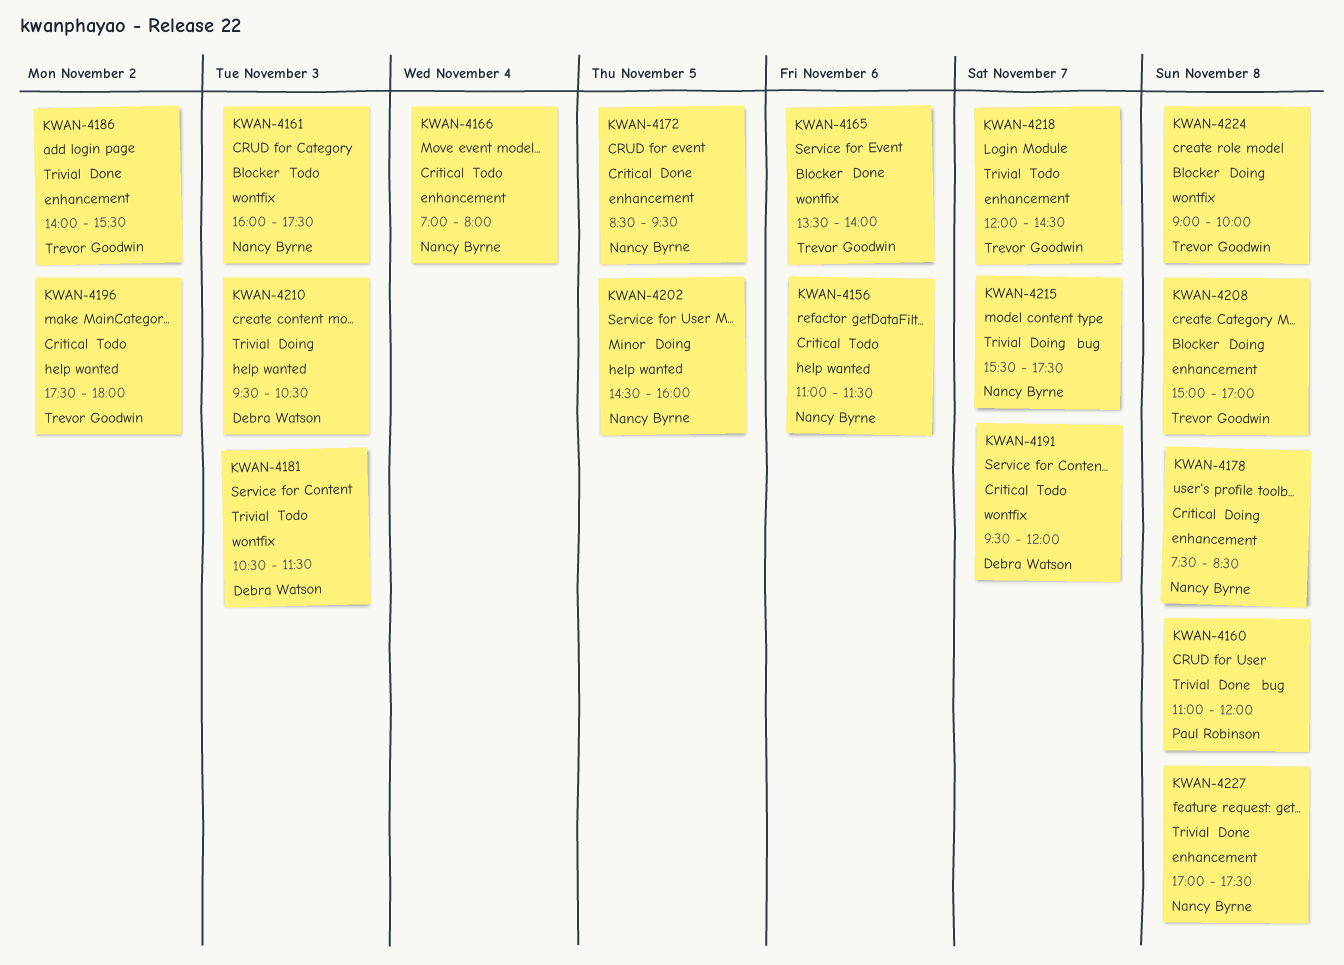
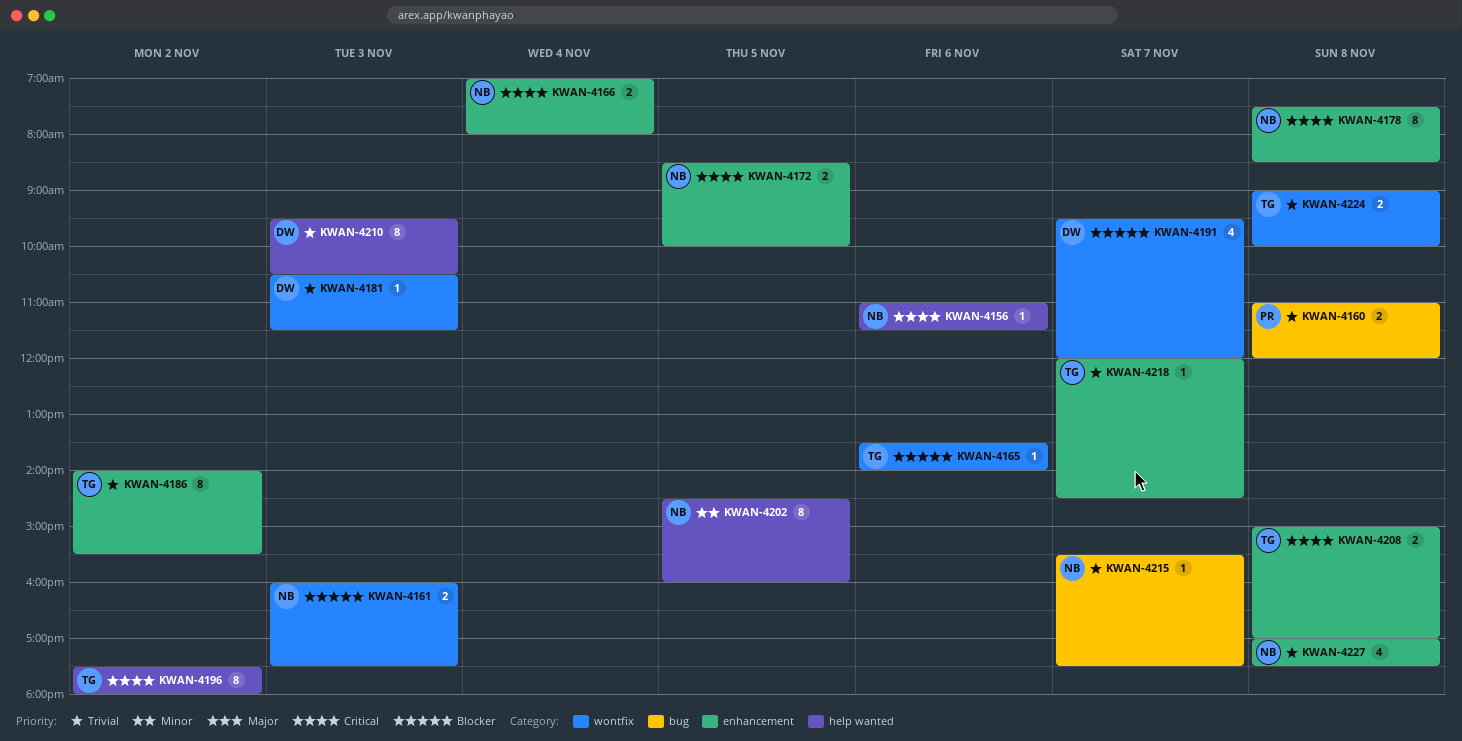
KWAN-4172, ends: 09:30 -> 10:00
KWAN-4191, priority: Critical -> Blocker
KWAN-4208, priority: Blocker -> Critical
KWAN-4224, priority: Blocker -> Trivial

